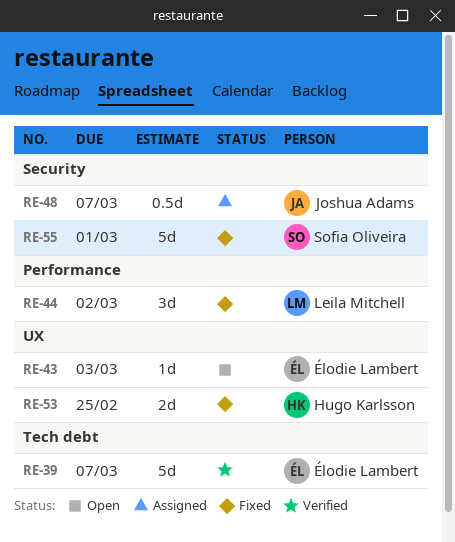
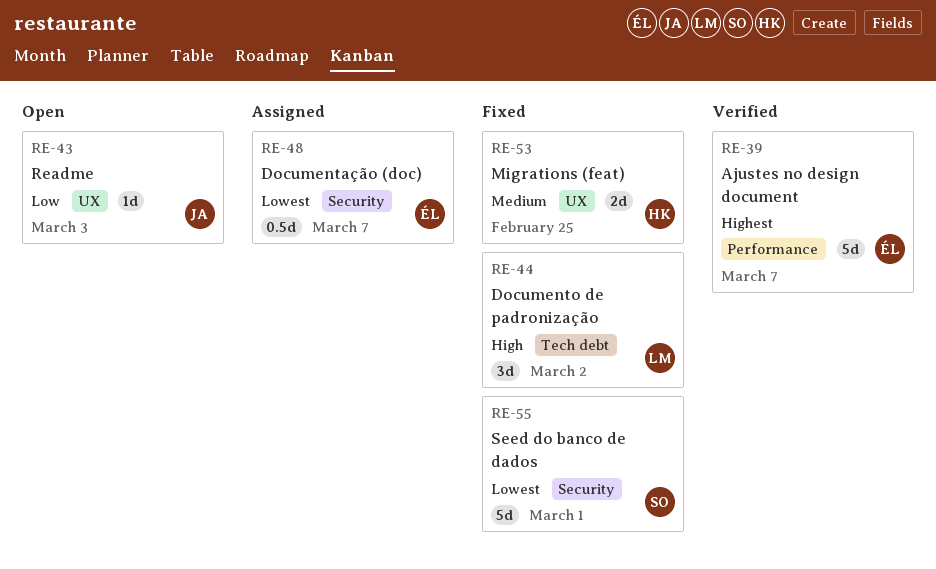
RE-39, label: Tech debt -> Performance
RE-43, owner: Élodie Lambert -> Joshua Adams
RE-44, label: Performance -> Tech debt
RE-48, owner: Joshua Adams -> Élodie Lambert

